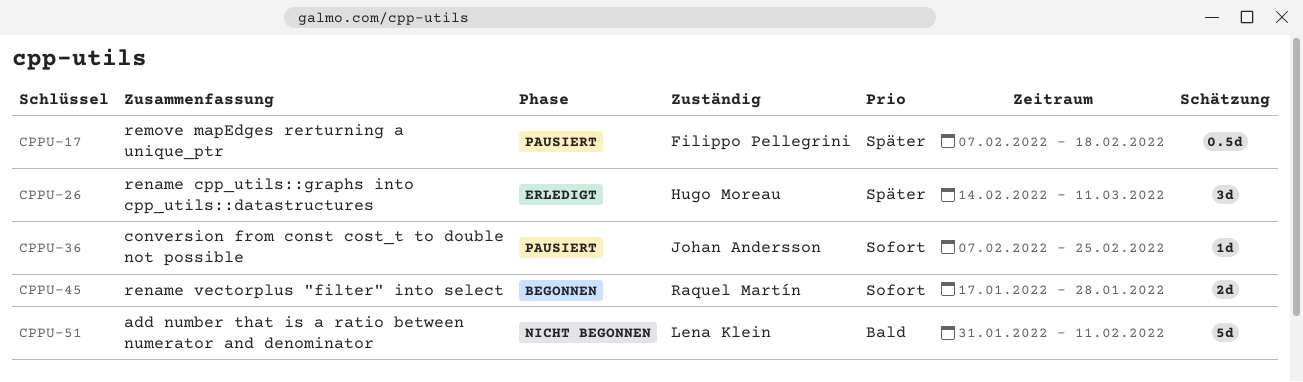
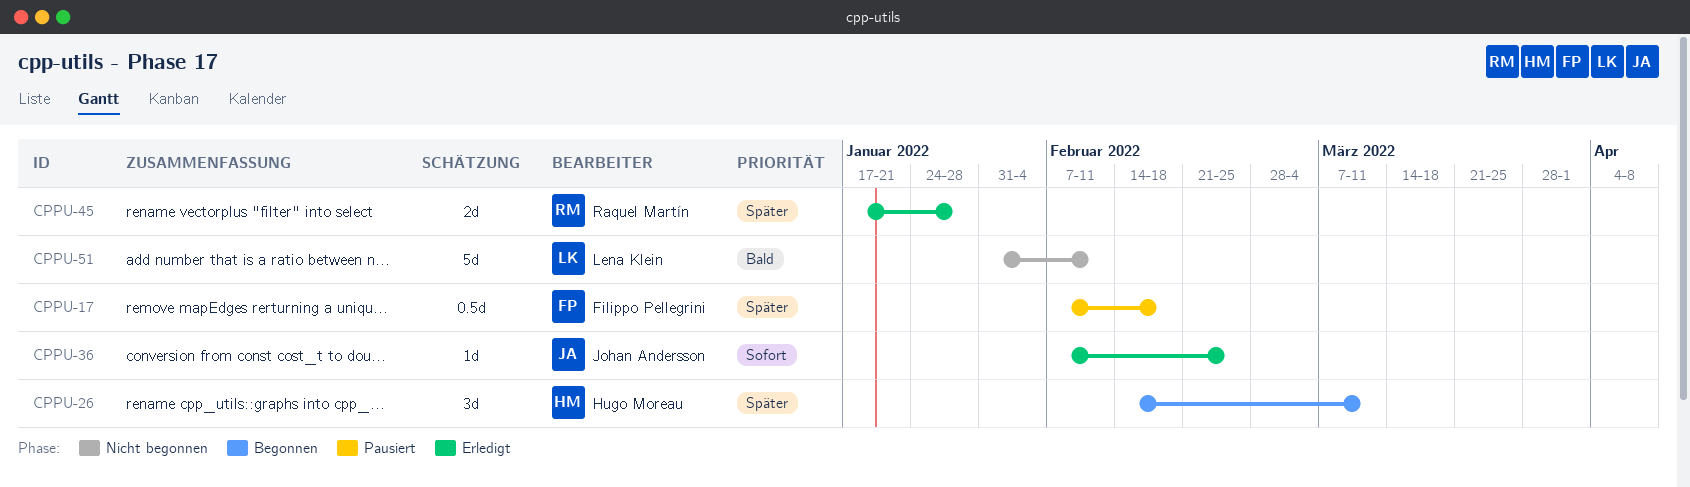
CPPU-26, status: Erledigt -> Begonnen
CPPU-36, status: Pausiert -> Erledigt
CPPU-45, status: Begonnen -> Erledigt
CPPU-45, priority: Sofort -> Später

